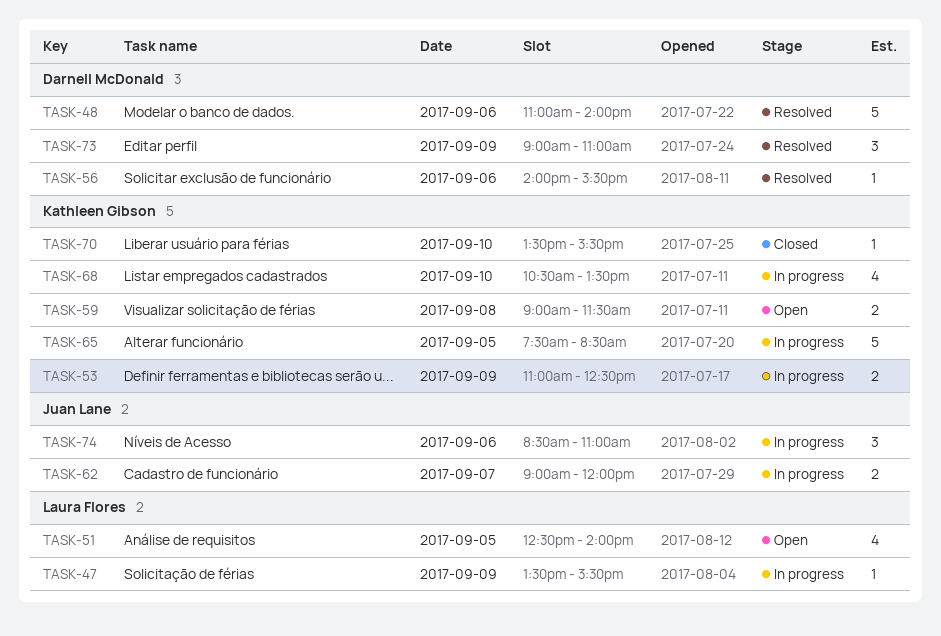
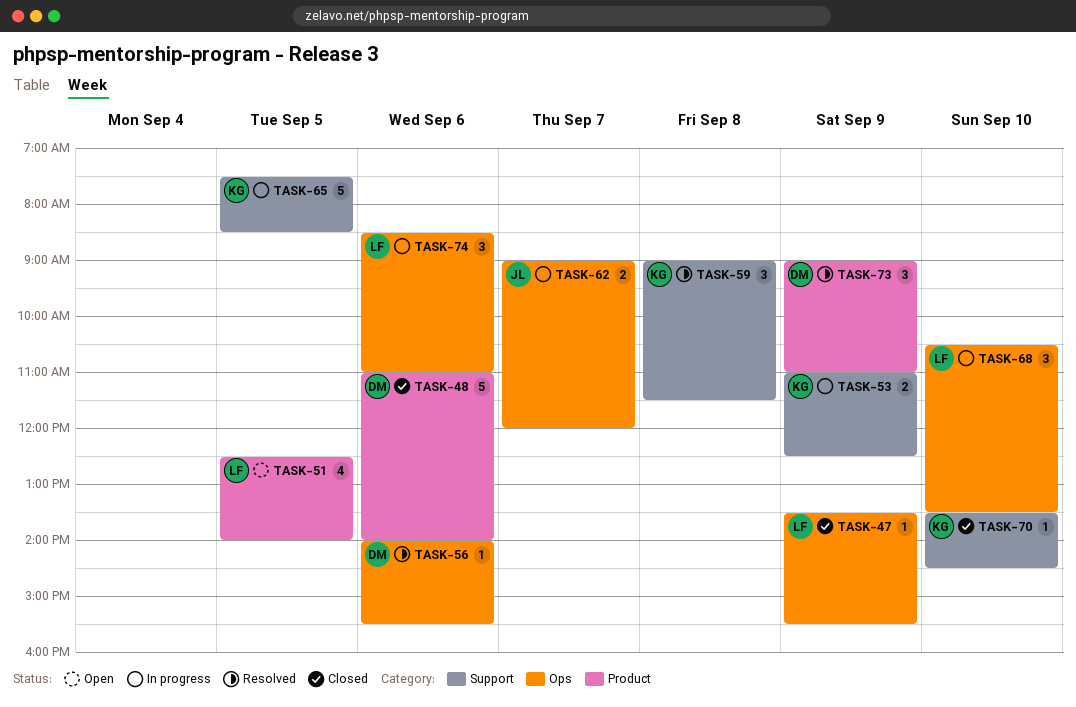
TASK-47, status: In progress -> Closed
TASK-48, status: Resolved -> Closed
TASK-59, status: Open -> Resolved
TASK-59, estimate: 2 -> 3
TASK-68, owner: Kathleen Gibson -> Laura Flores
TASK-68, estimate: 4 -> 3
TASK-70, ends: 15:30 -> 14:30
TASK-74, owner: Juan Lane -> Laura Flores

